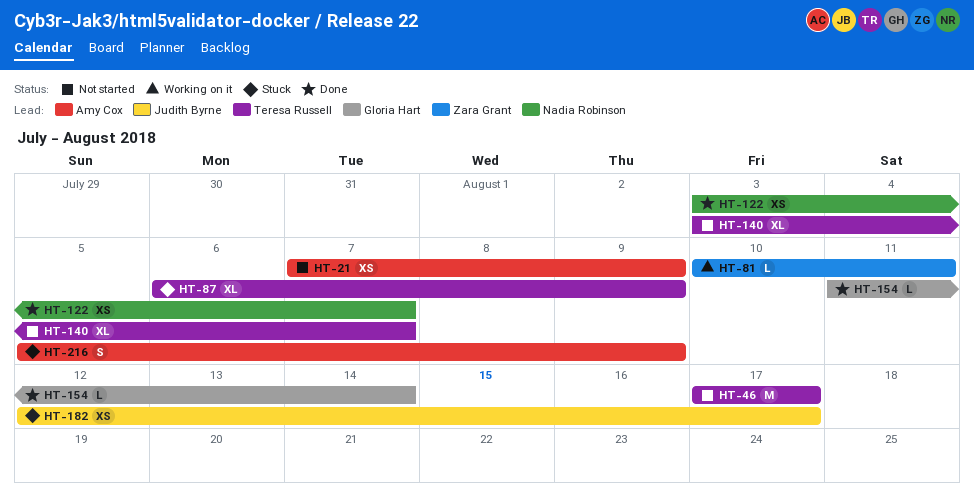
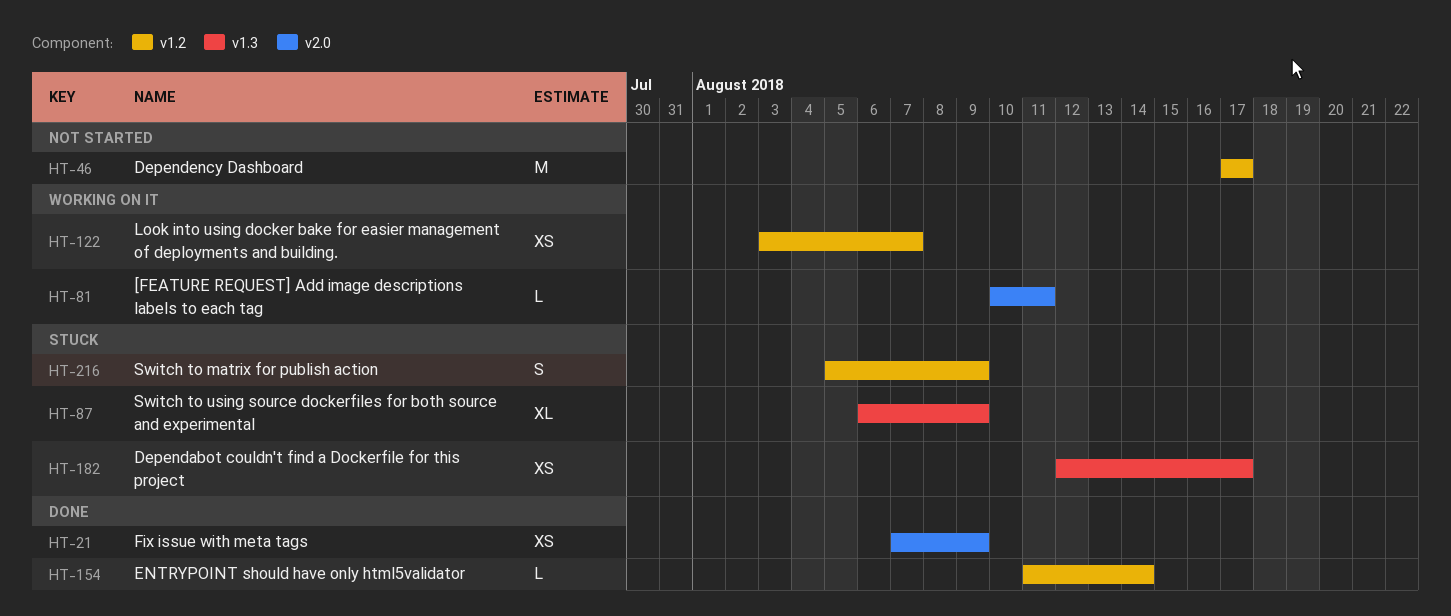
HT-21, status: Not started -> Done
HT-122, status: Done -> Working on it
HT-140: present -> none

